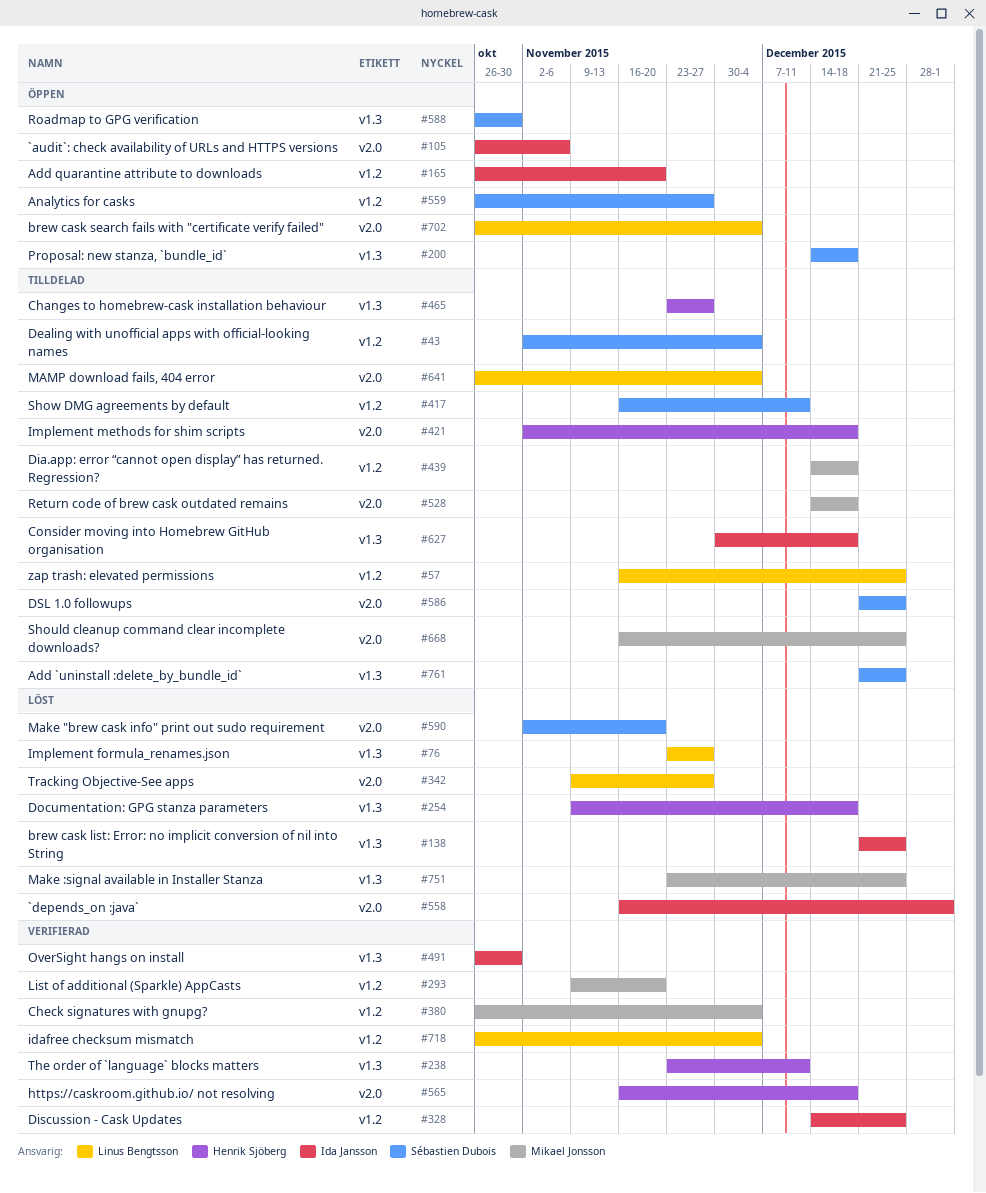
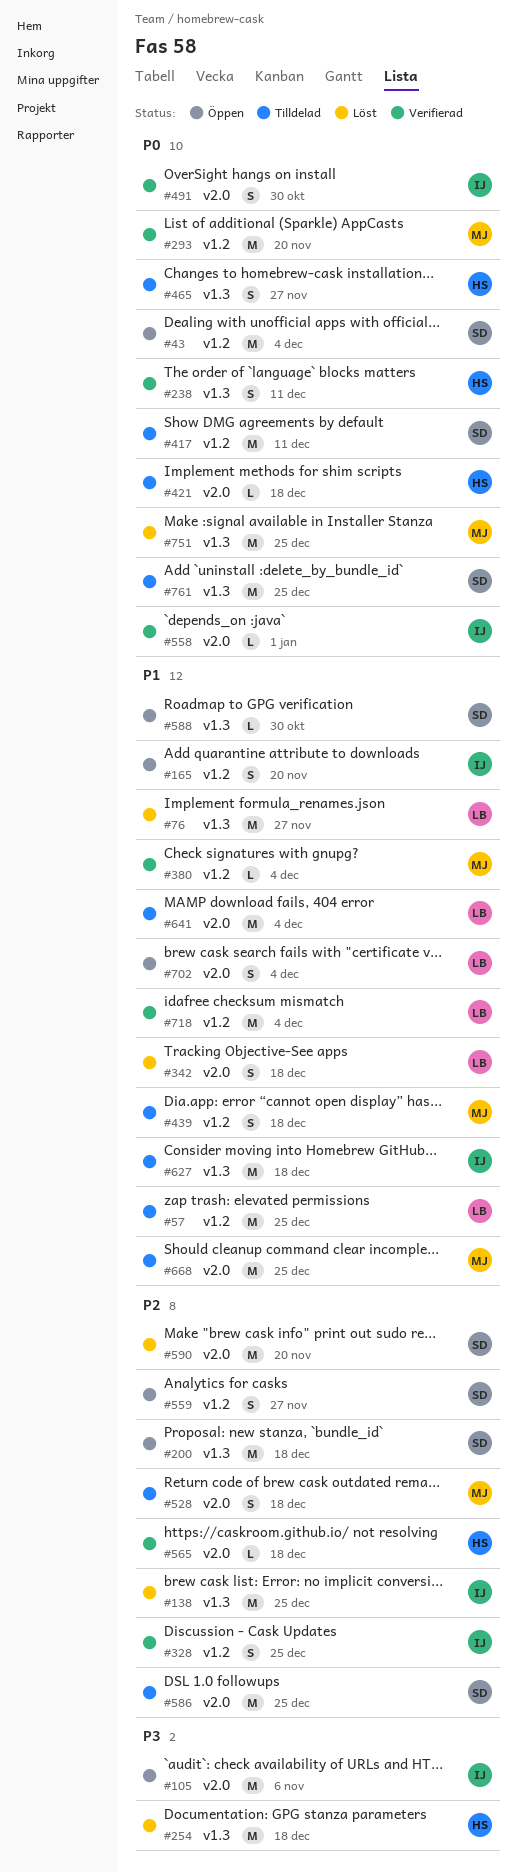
#43, status: Tilldelad -> Öppen
#342, due: Nov 27 -> Dec 18
#491, label: v1.3 -> v2.0
#558, status: Löst -> Verifierad

